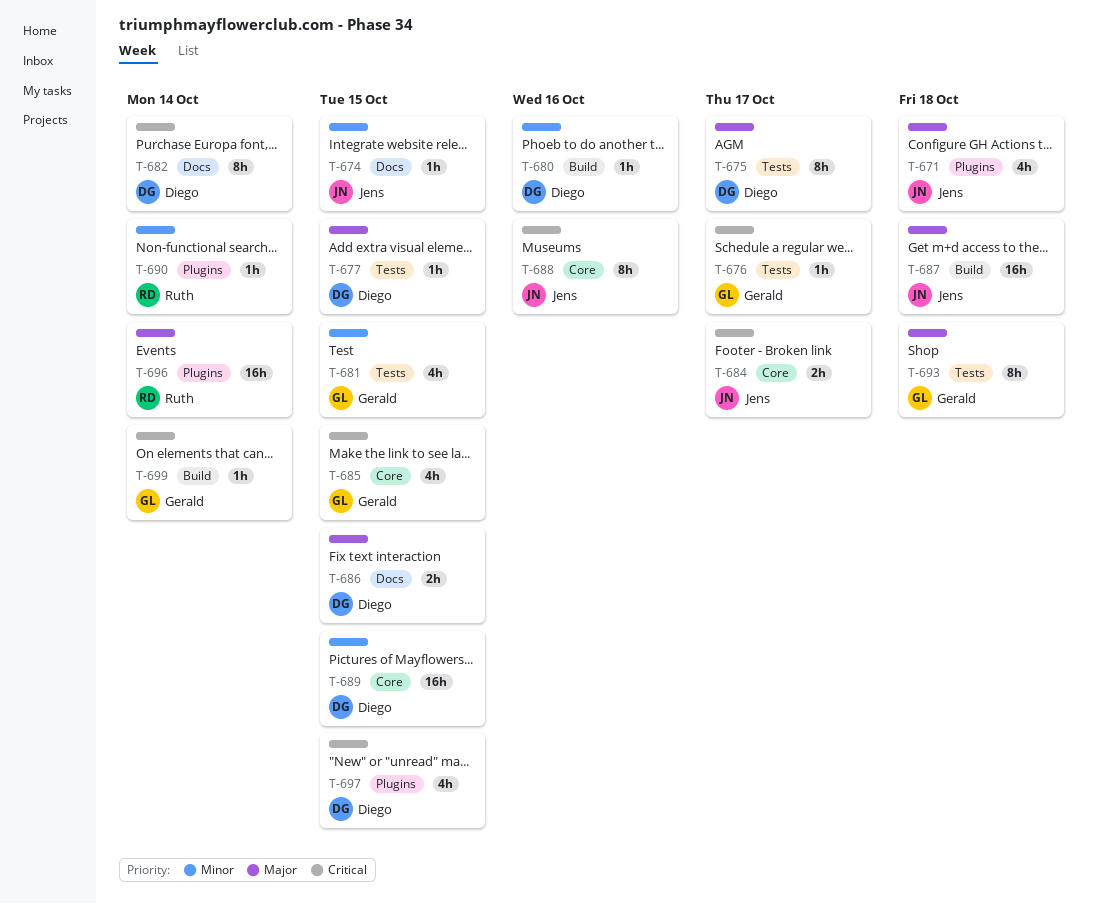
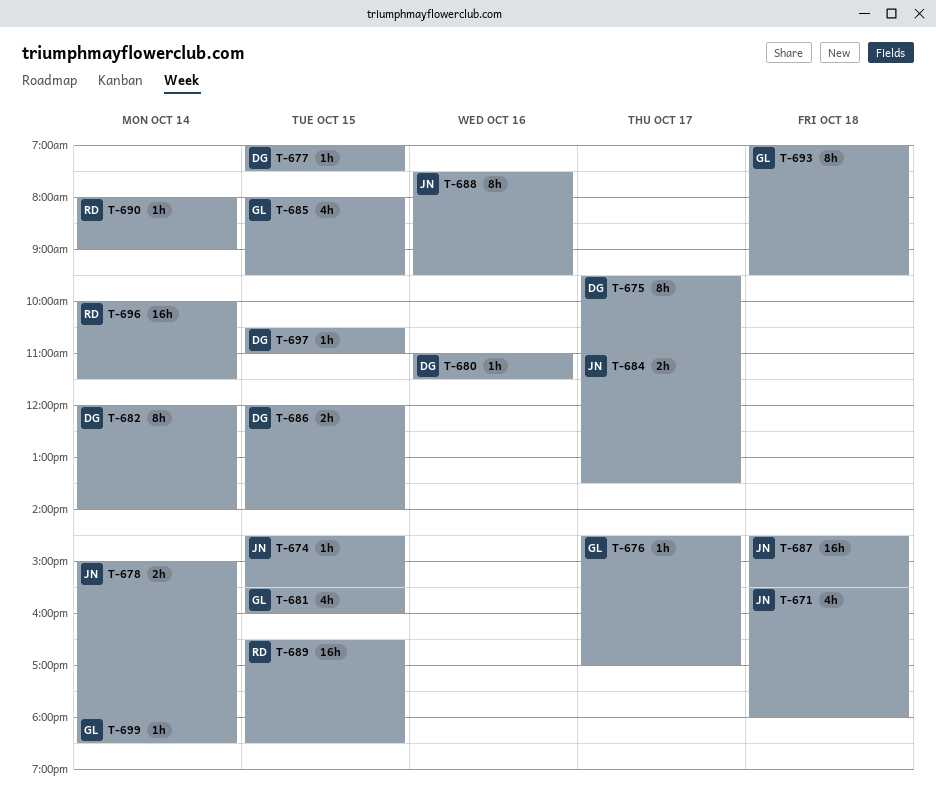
T-678: none -> present
T-689, owner: Diego -> Ruth
T-697, estimate: 4h -> 1h

